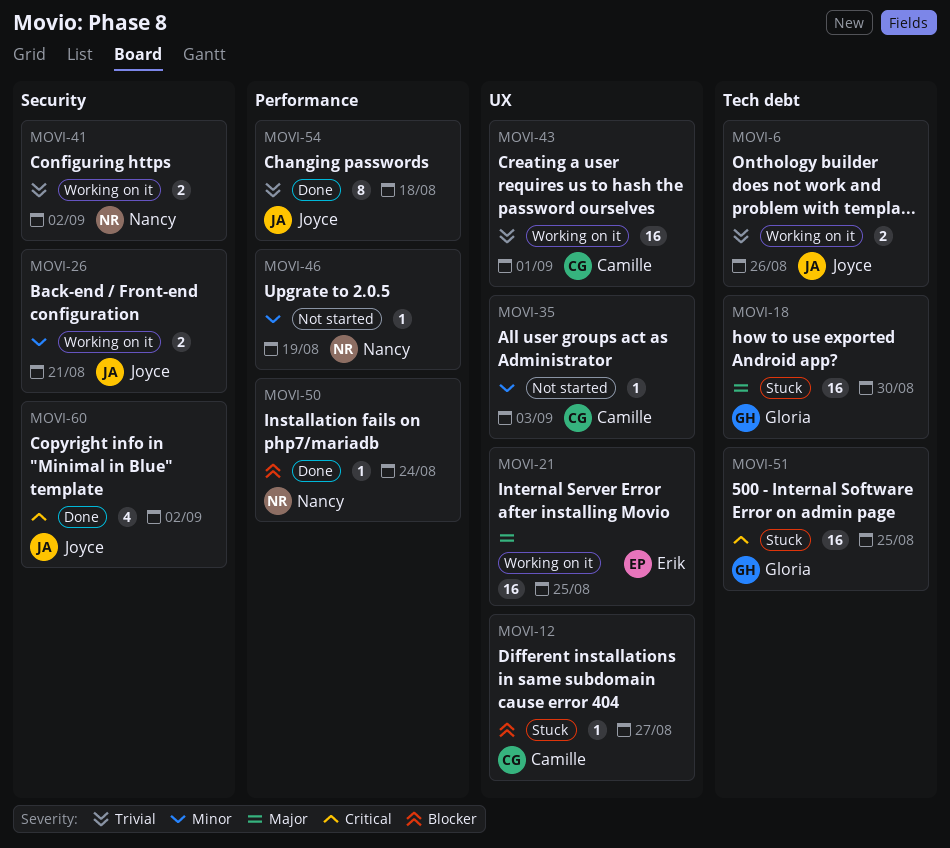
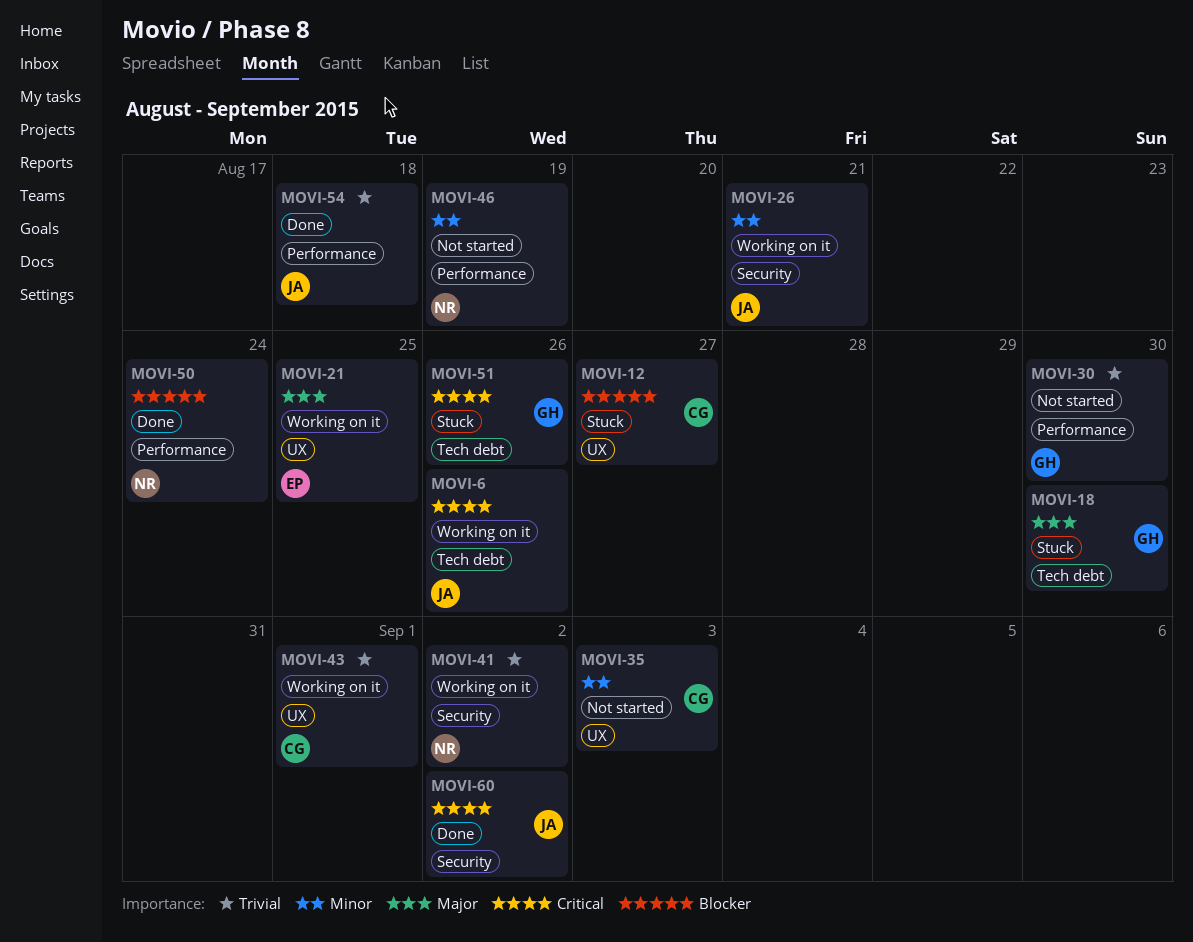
MOVI-6, priority: Trivial -> Critical
MOVI-30: none -> present
MOVI-51, due: Aug 25 -> Aug 26

